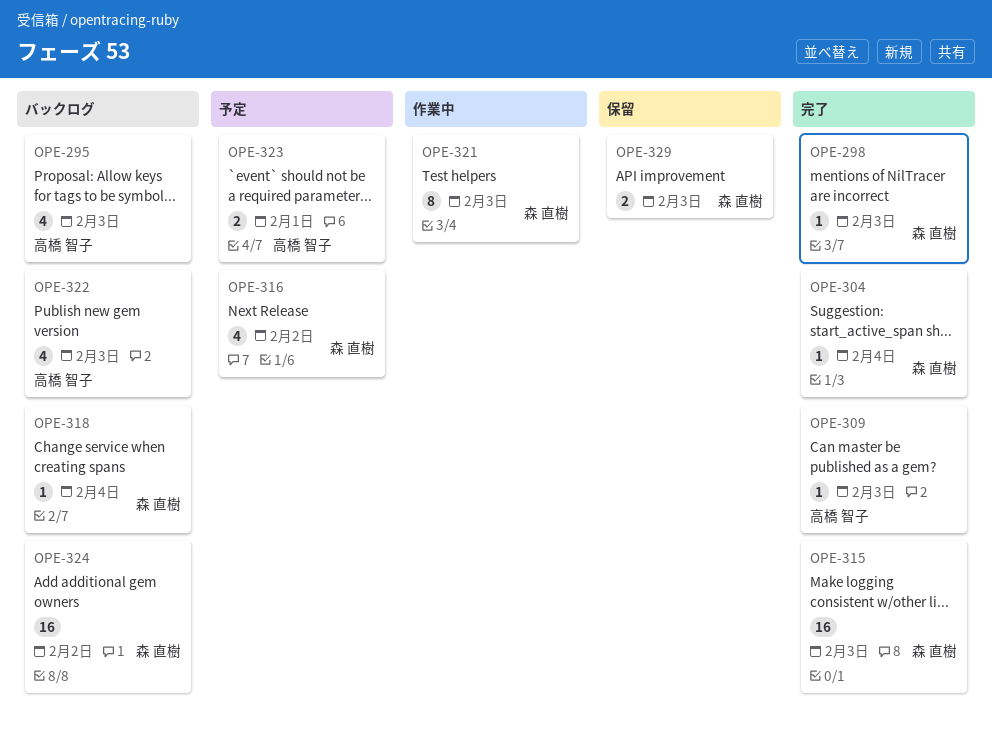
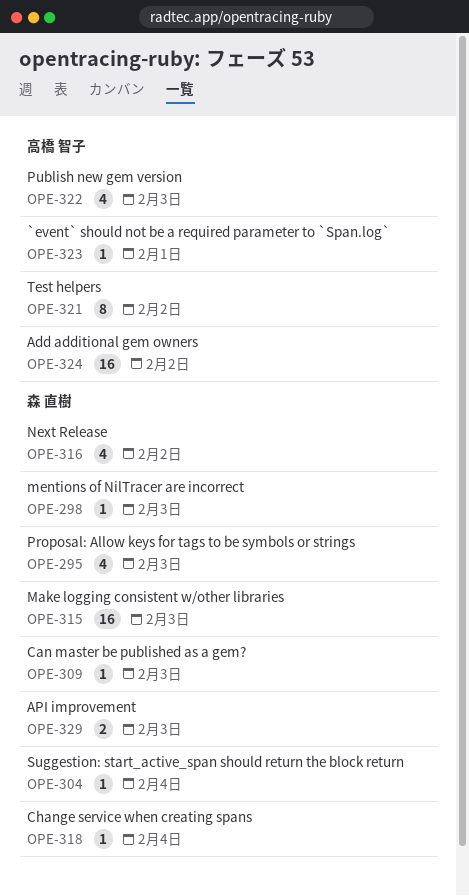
OPE-295, owner: 高橋 智子 -> 森 直樹
OPE-309, owner: 高橋 智子 -> 森 直樹
OPE-321, owner: 森 直樹 -> 高橋 智子
OPE-321, due: Feb 3 -> Feb 2
OPE-323, estimate: 2 -> 1
OPE-324, owner: 森 直樹 -> 高橋 智子

